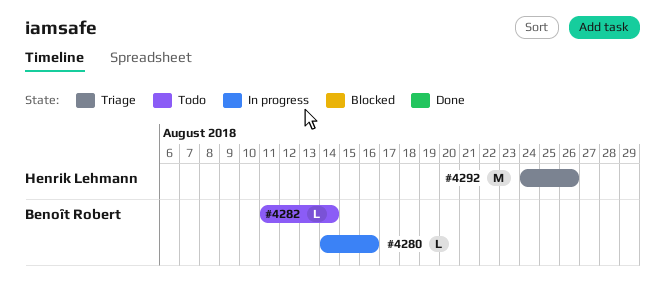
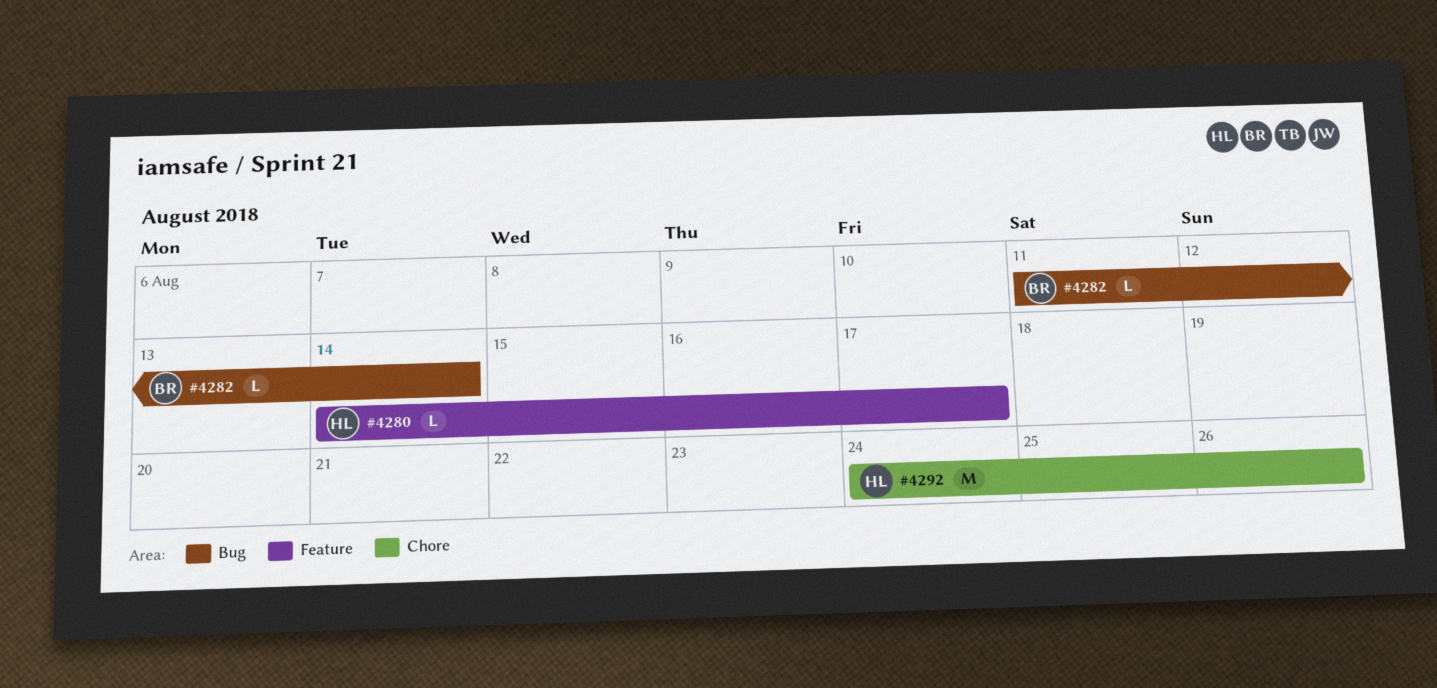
#4280, owner: Benoît Robert -> Henrik Lehmann
#4280, due: Aug 16 -> Aug 17

